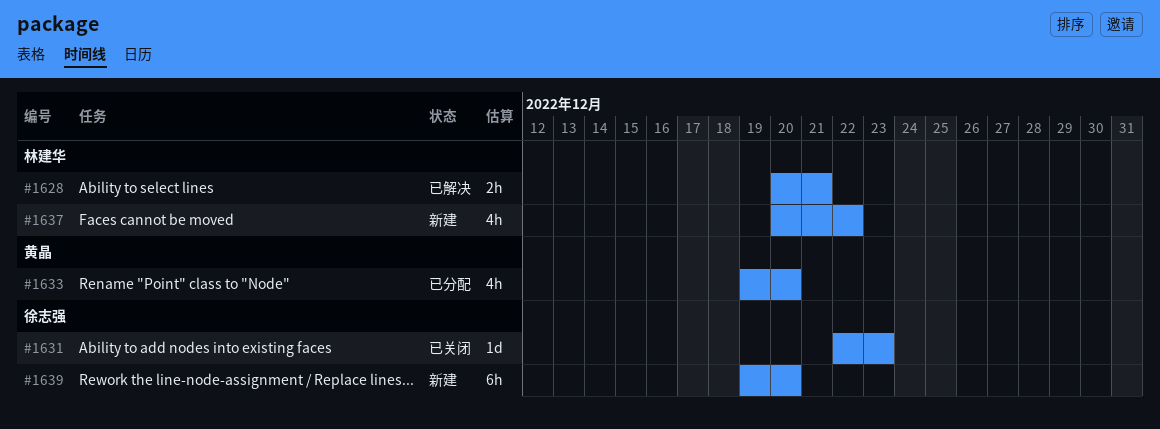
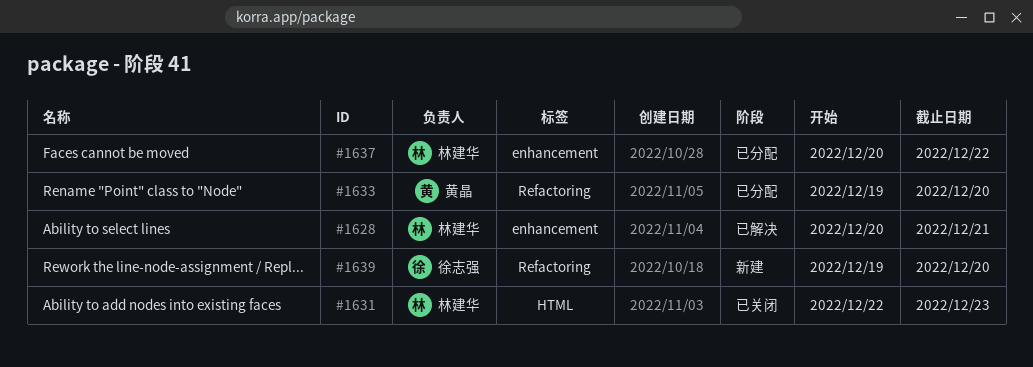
#1631, owner: 徐志强 -> 林建华
#1637, status: 新建 -> 已分配

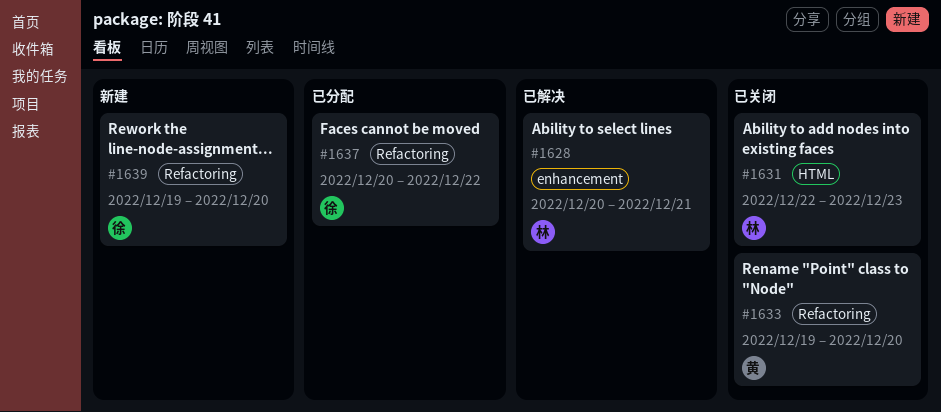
#1633, status: 已分配 -> 已关闭
#1637, owner: 林建华 -> 徐志强
#1637, label: enhancement -> Refactoring

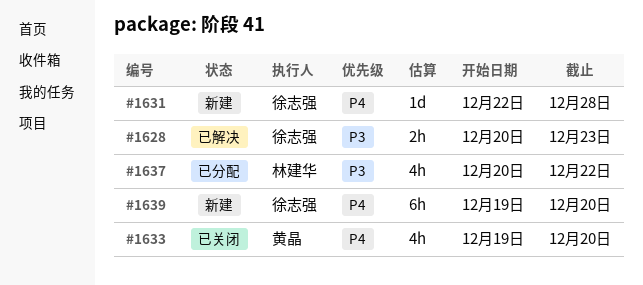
#1628, owner: 林建华 -> 徐志强
#1628, due: Dec 21 -> Dec 23
#1631, status: 已关闭 -> 新建
#1631, owner: 林建华 -> 徐志强
#1631, due: Dec 23 -> Dec 28
#1637, owner: 徐志强 -> 林建华

